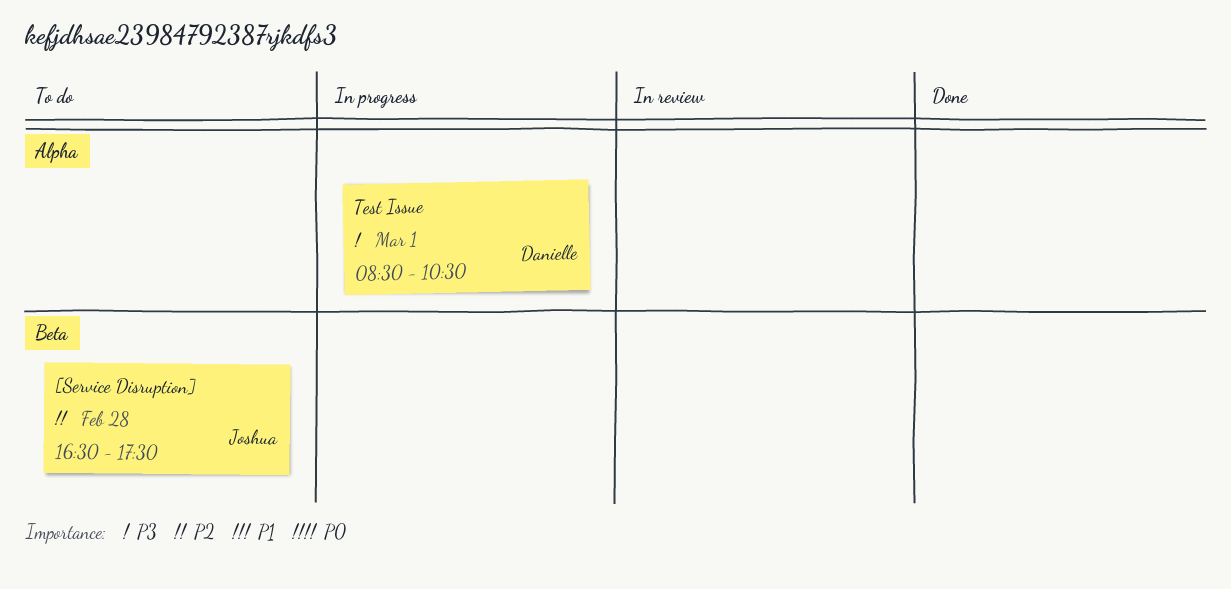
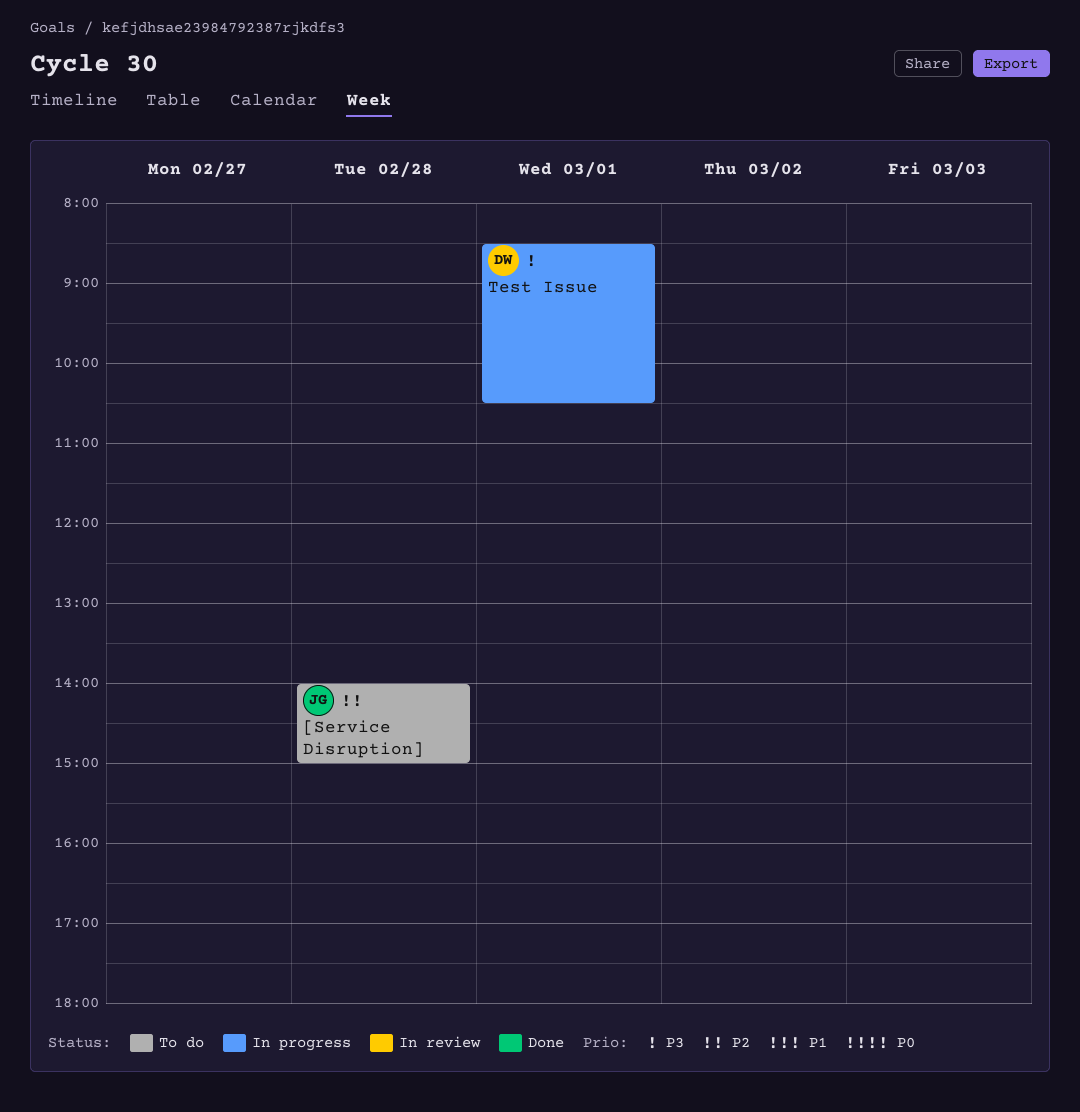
[Service Disruption], begins: 16:30 -> 14:00
[Service Disruption], ends: 17:30 -> 15:00

